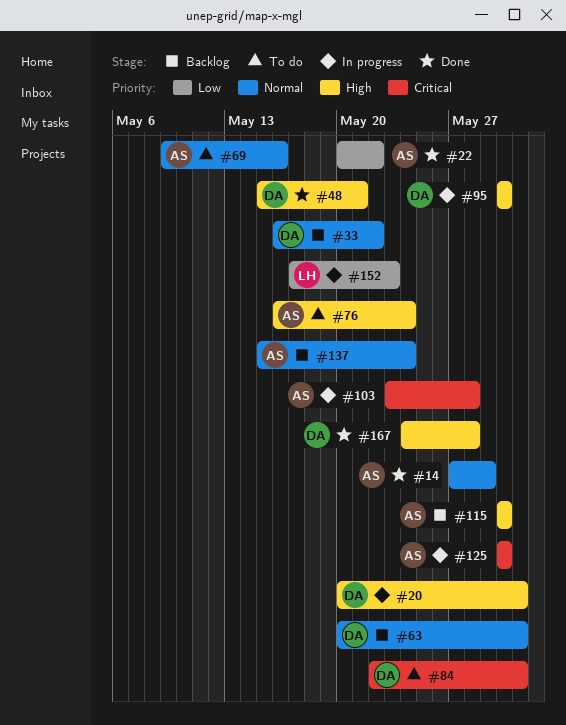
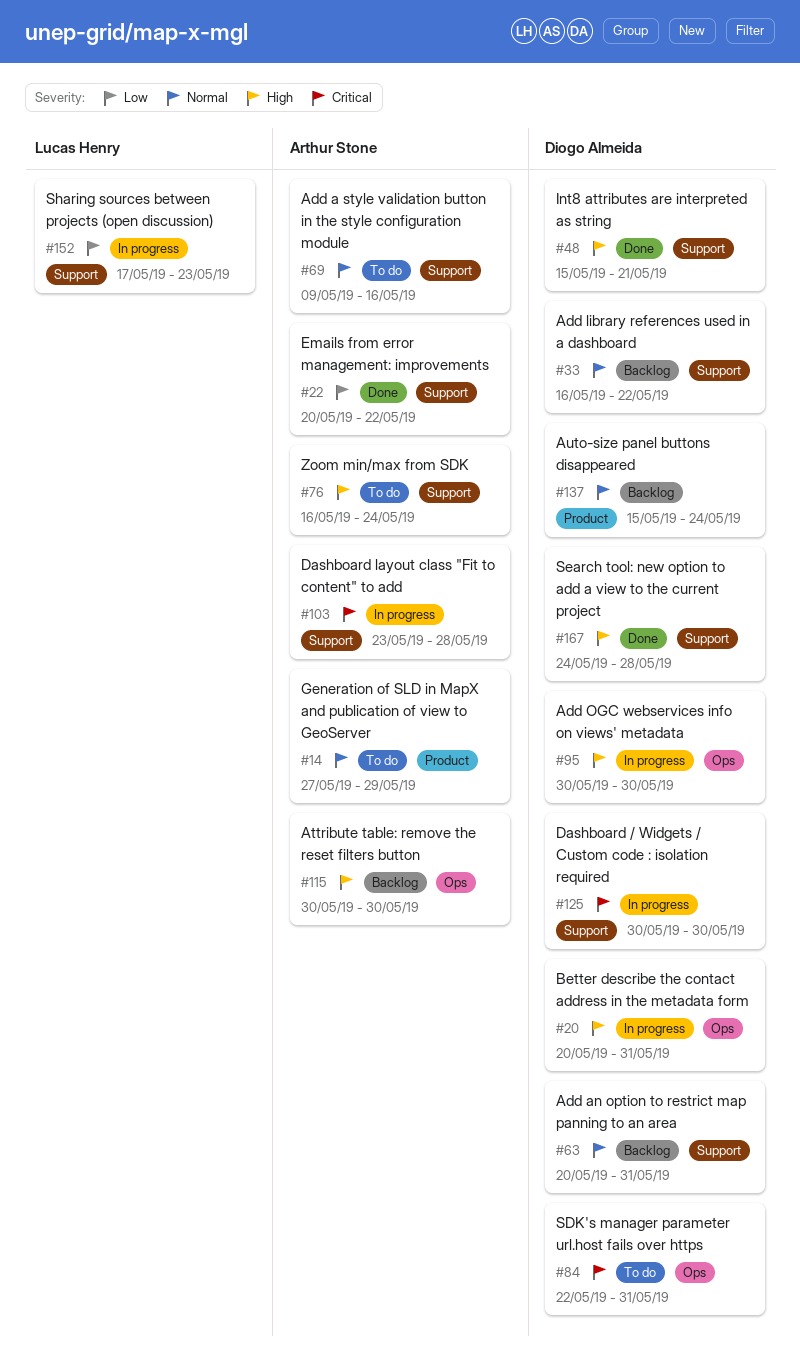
#14, status: Done -> To do
#125, owner: Arthur Stone -> Diogo Almeida
#137, owner: Arthur Stone -> Diogo Almeida

